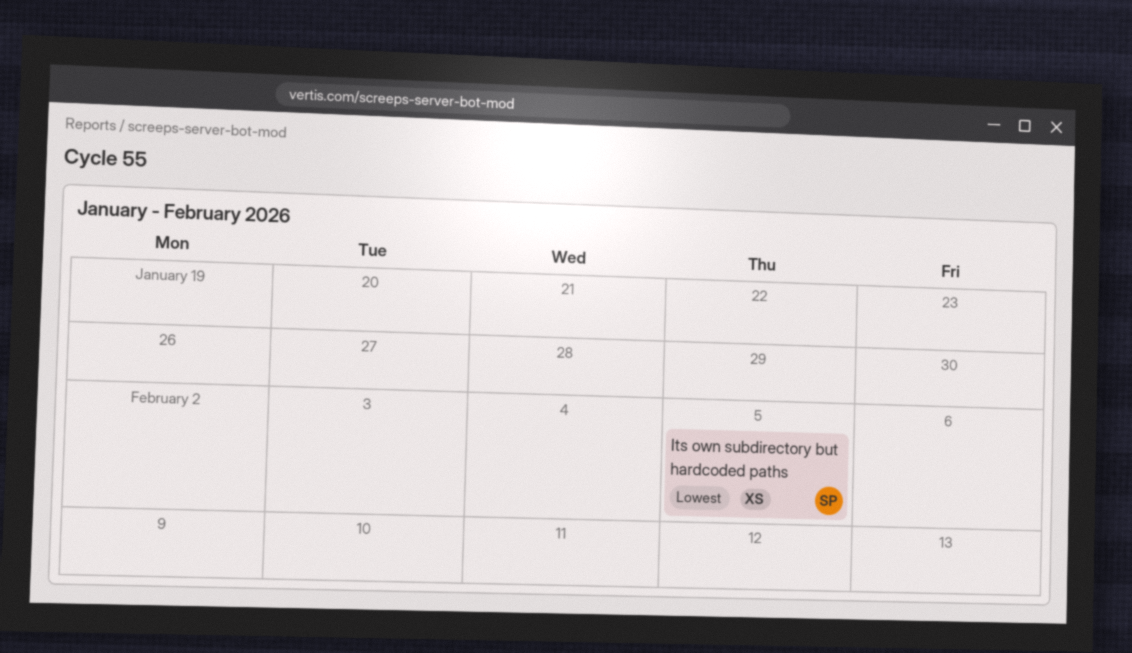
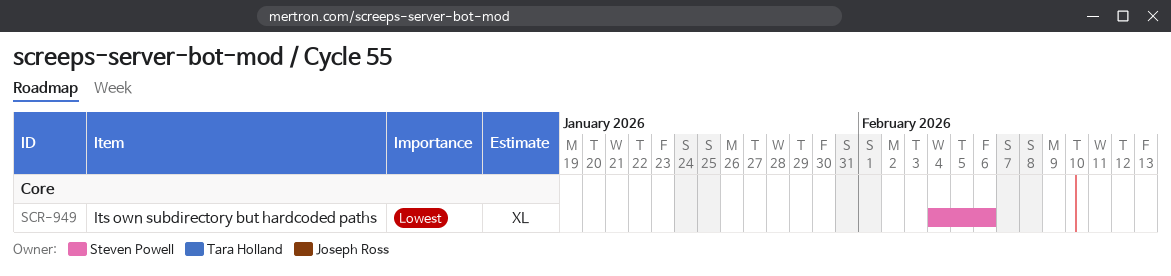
Its own subdirectory but hardcoded paths, estimate: XS -> XL
Its own subdirectory but hardcoded paths, due: Feb 5 -> Feb 6

